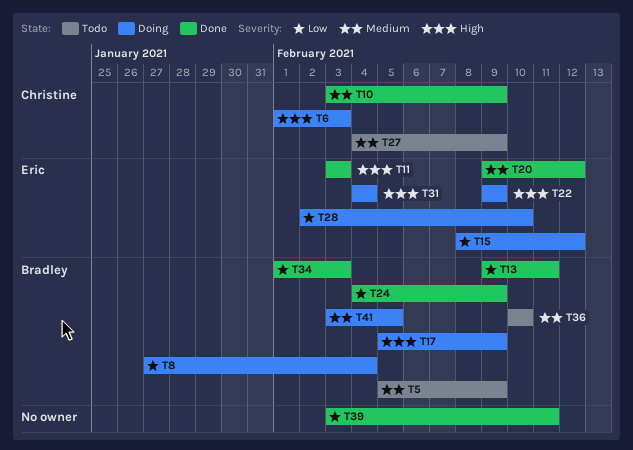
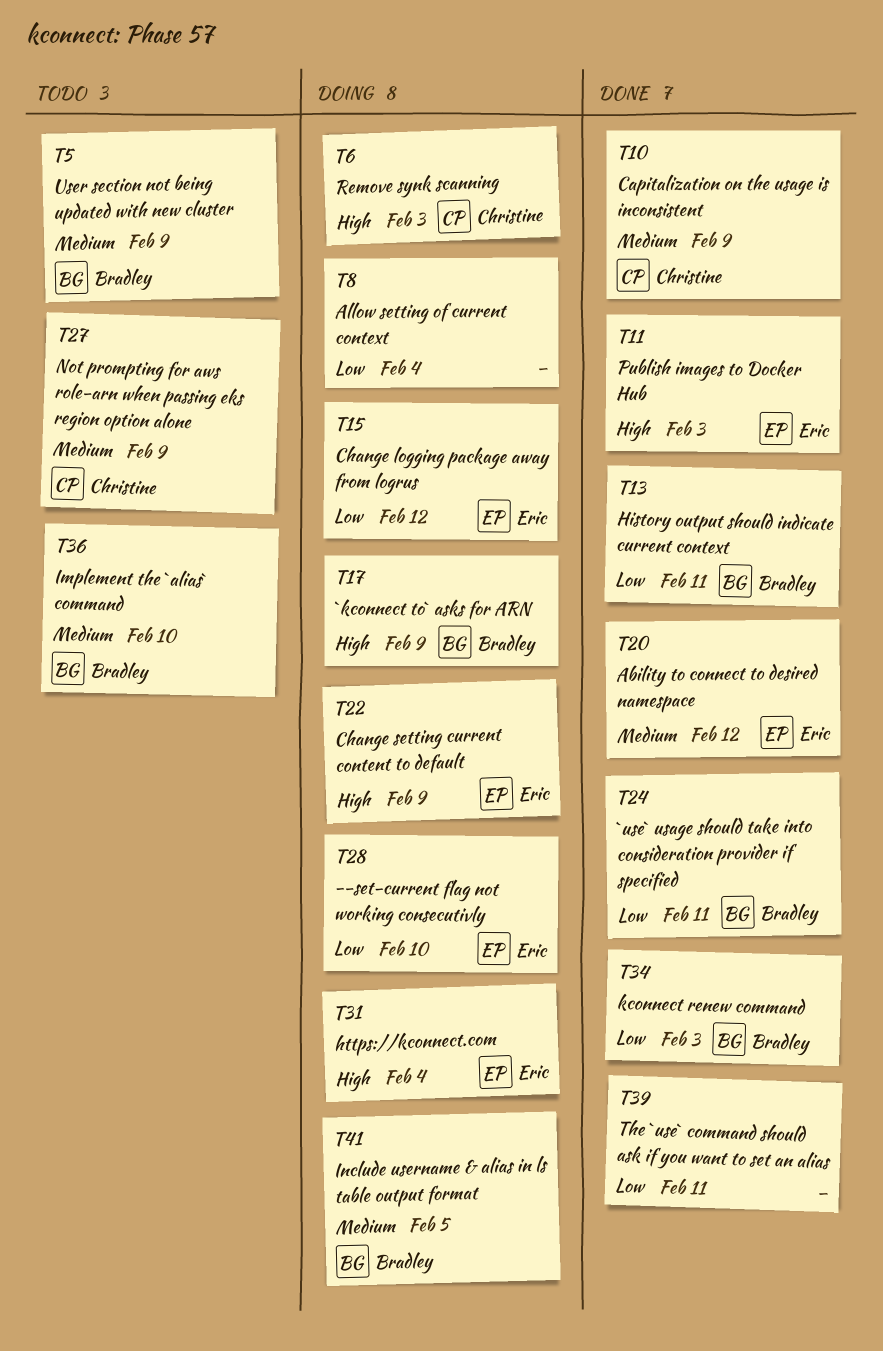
T8, owner: Bradley -> none
T24, due: Feb 9 -> Feb 11

